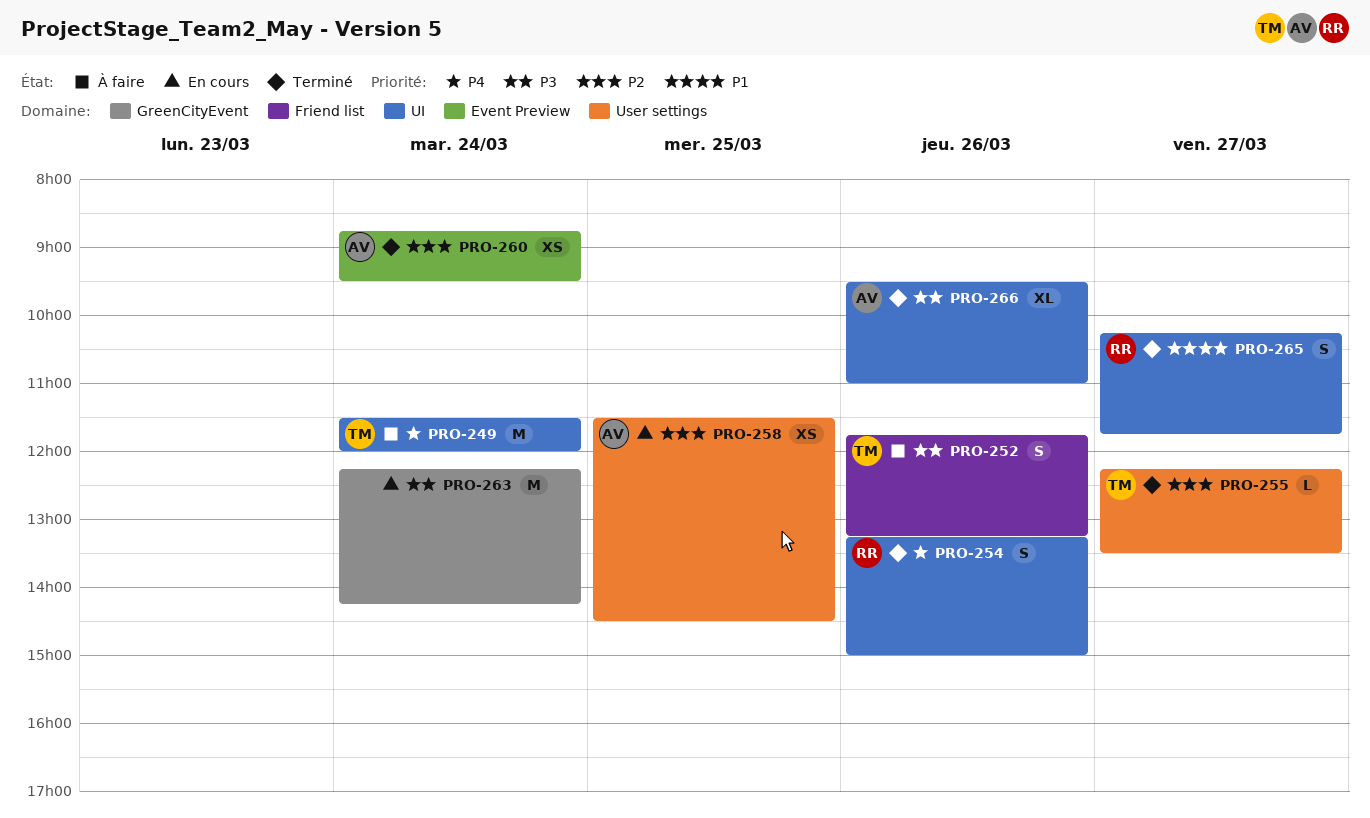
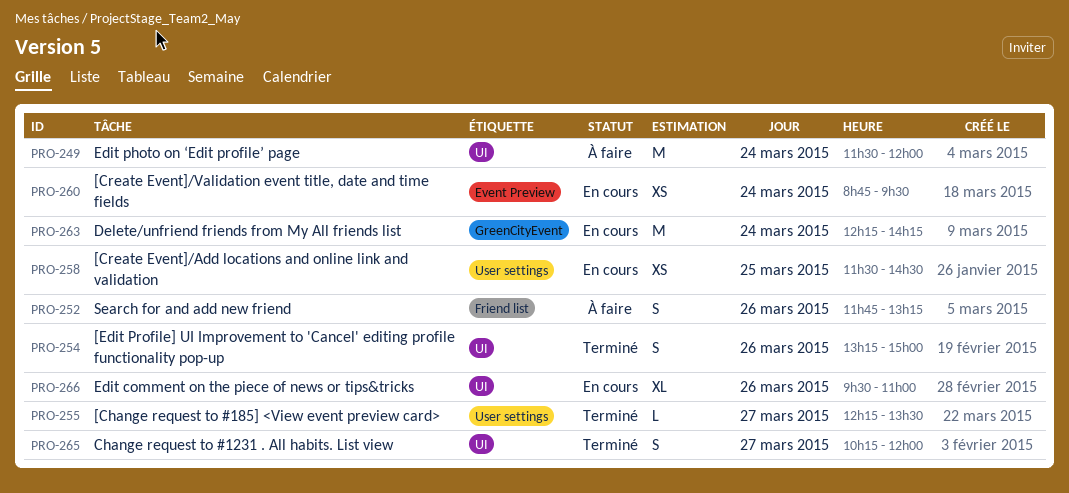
PRO-260, status: Terminé -> En cours
PRO-265, ends: 11:45 -> 12:00
PRO-266, status: Terminé -> En cours

